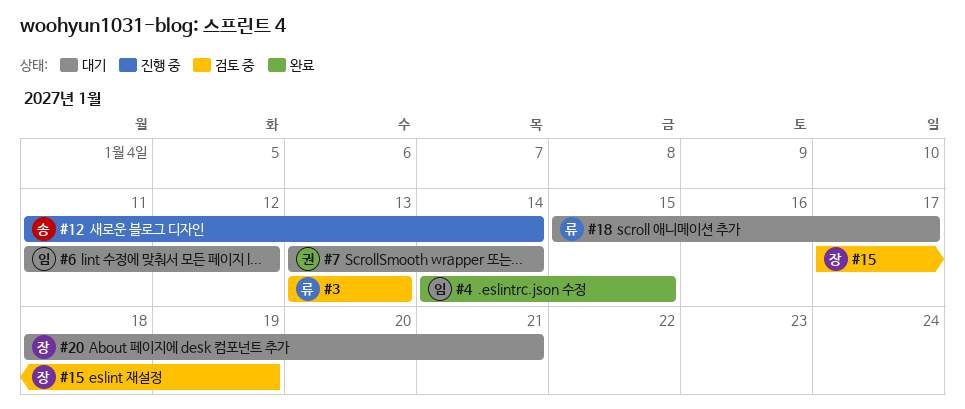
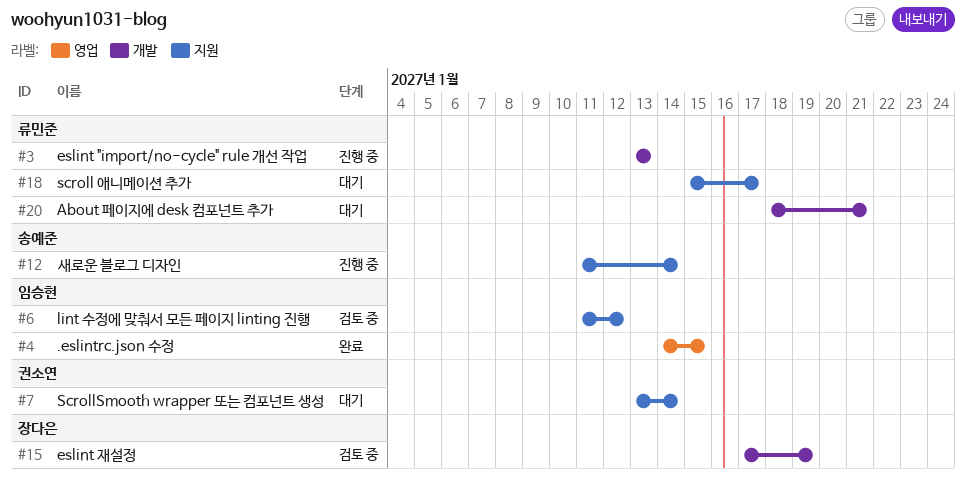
#3, status: 검토 중 -> 진행 중
#6, status: 대기 -> 검토 중
#20, owner: 장다은 -> 류민준

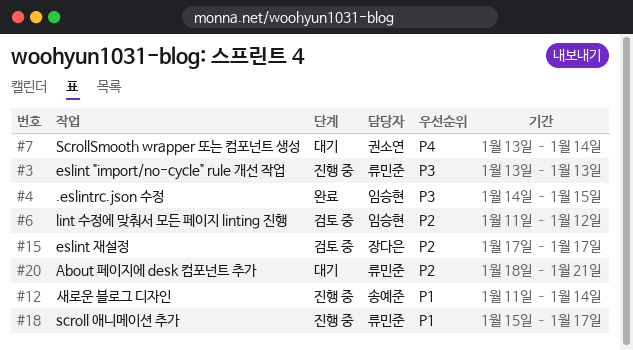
#15, due: Jan 19 -> Jan 17
#18, status: 대기 -> 진행 중

